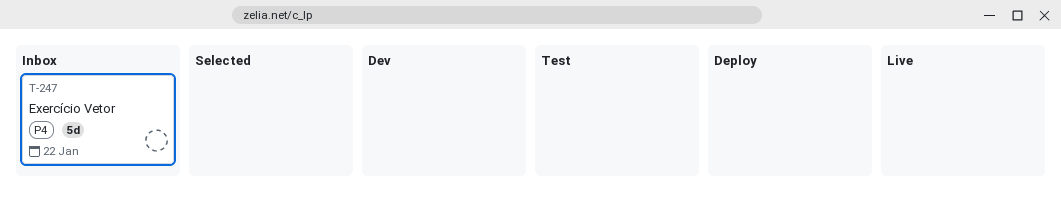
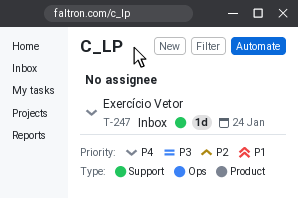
T-247, estimate: 5d -> 1d
T-247, due: Jan 22 -> Jan 24

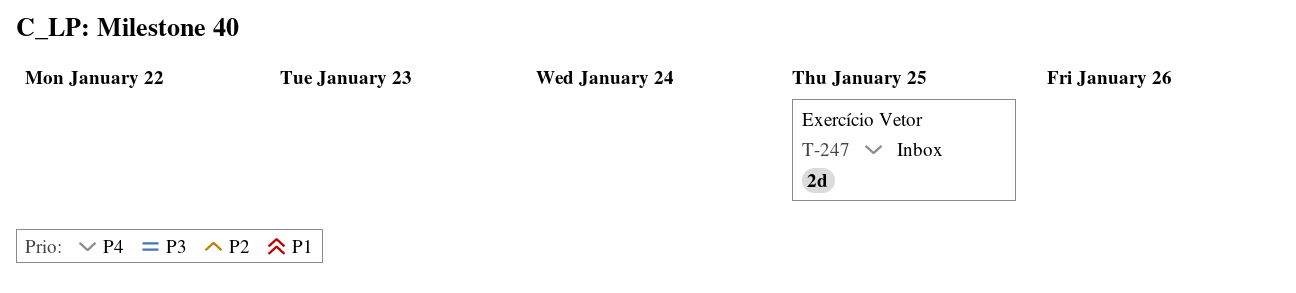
T-247, estimate: 1d -> 2d
T-247, due: Jan 24 -> Jan 25

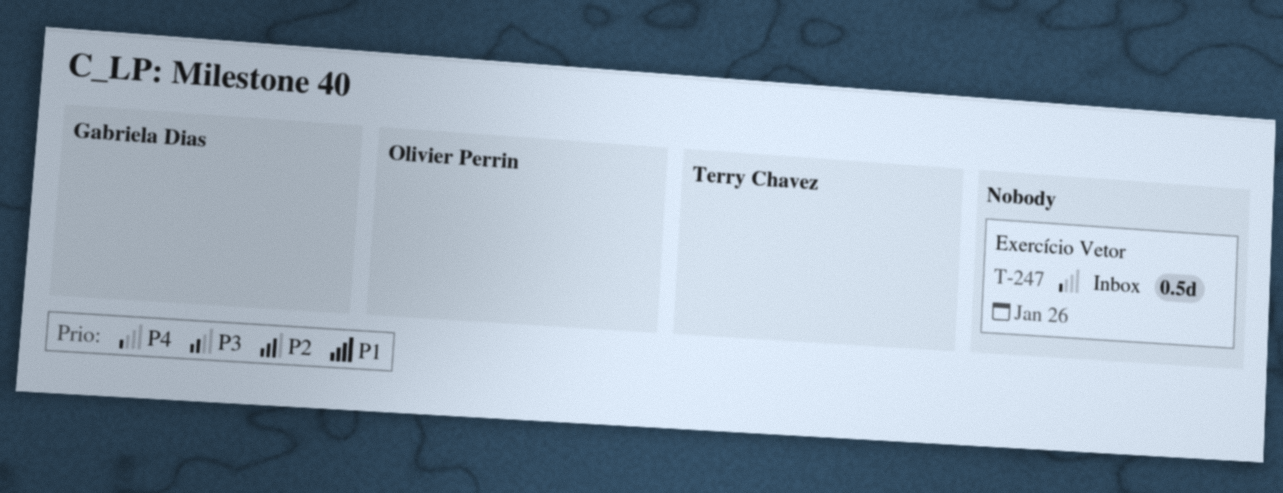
T-247, estimate: 2d -> 0.5d
T-247, due: Jan 25 -> Jan 26

